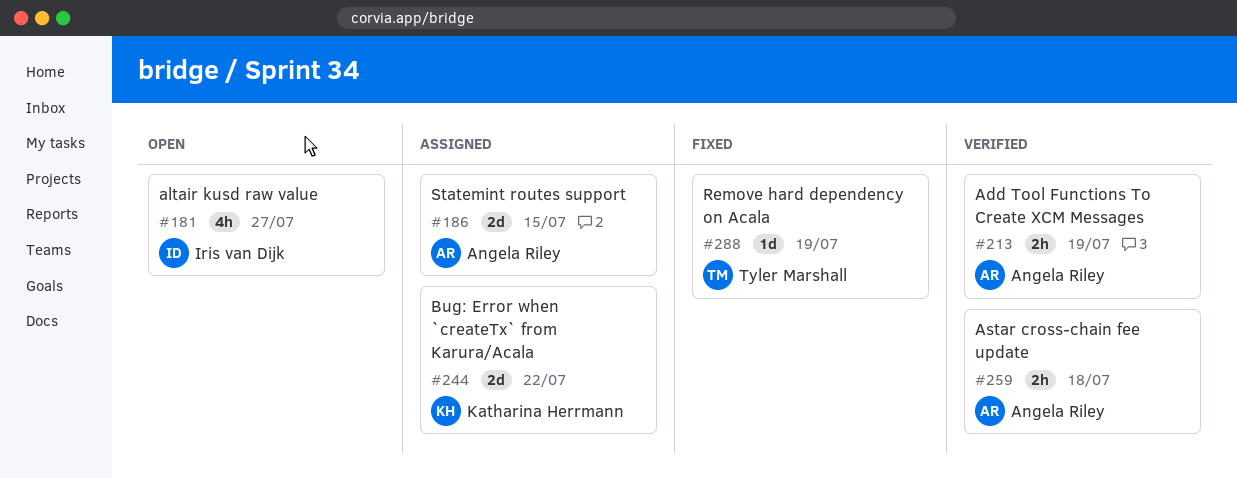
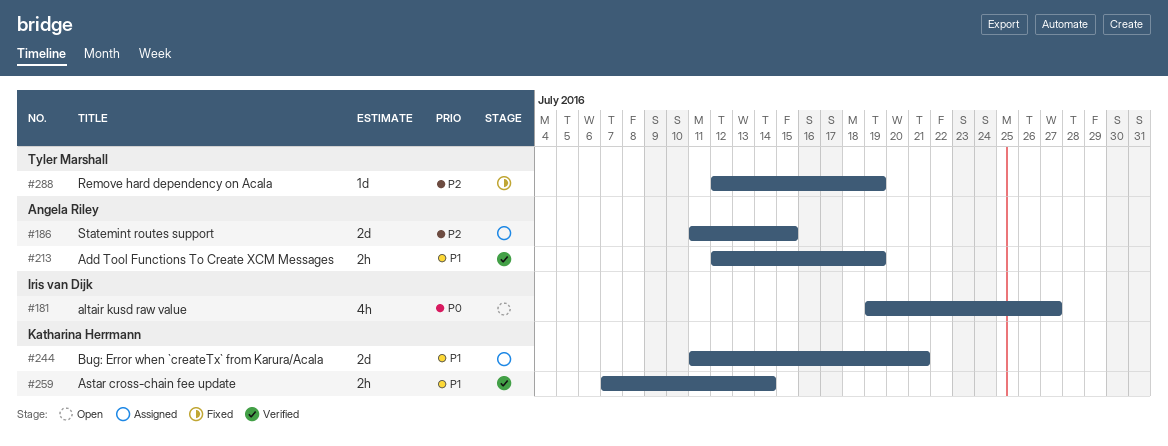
#244, due: Jul 22 -> Jul 21
#259, owner: Angela Riley -> Katharina Herrmann
#259, due: Jul 18 -> Jul 14

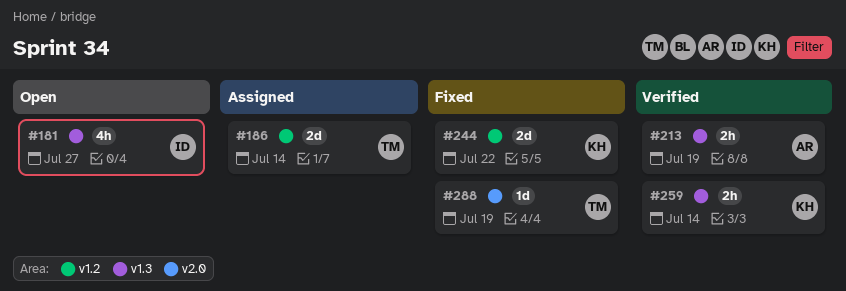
#186, owner: Angela Riley -> Tyler Marshall
#186, due: Jul 15 -> Jul 14
#244, status: Assigned -> Fixed
#244, due: Jul 21 -> Jul 22

